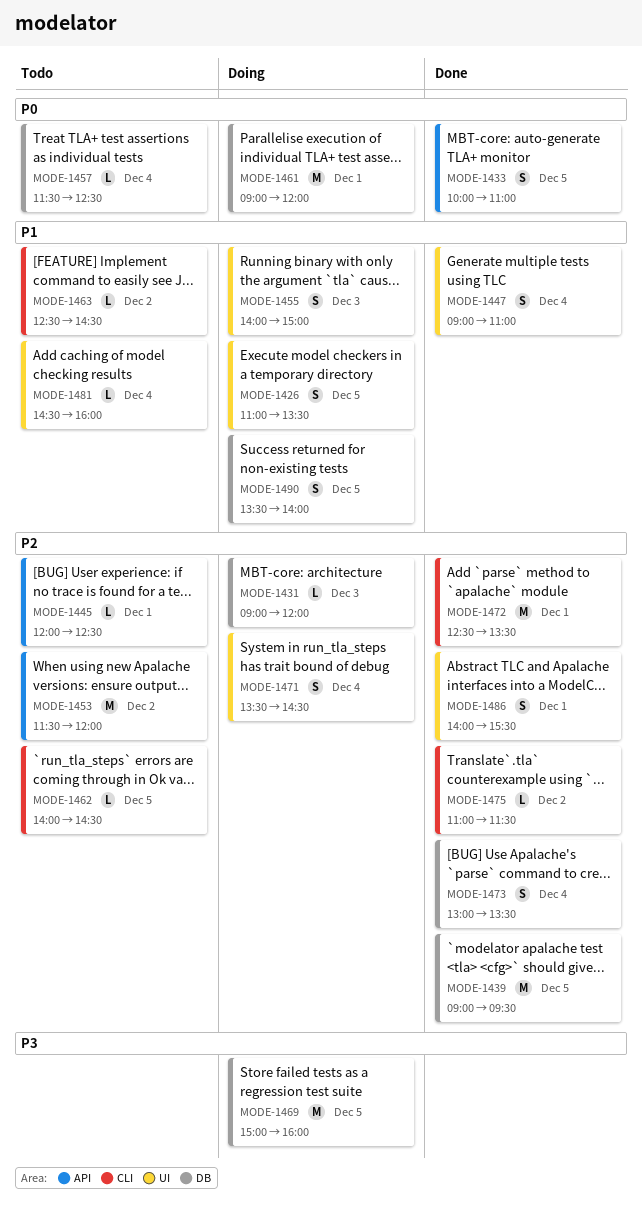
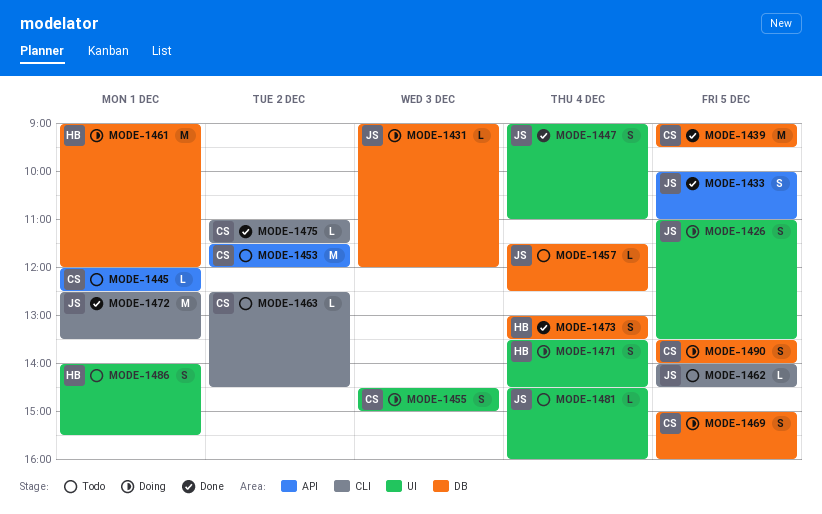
MODE-1455, begins: 14:00 -> 14:30
MODE-1469, estimate: M -> S
MODE-1486, status: Done -> Todo

